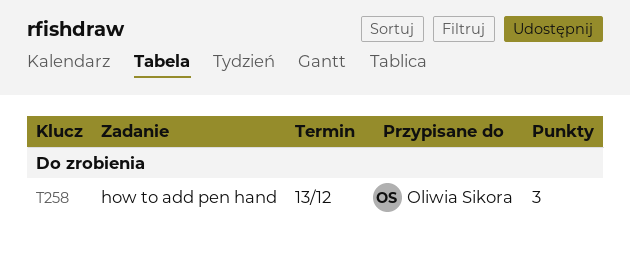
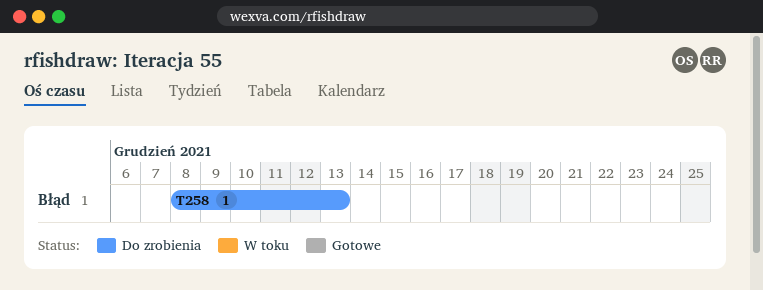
T258, estimate: 3 -> 1

